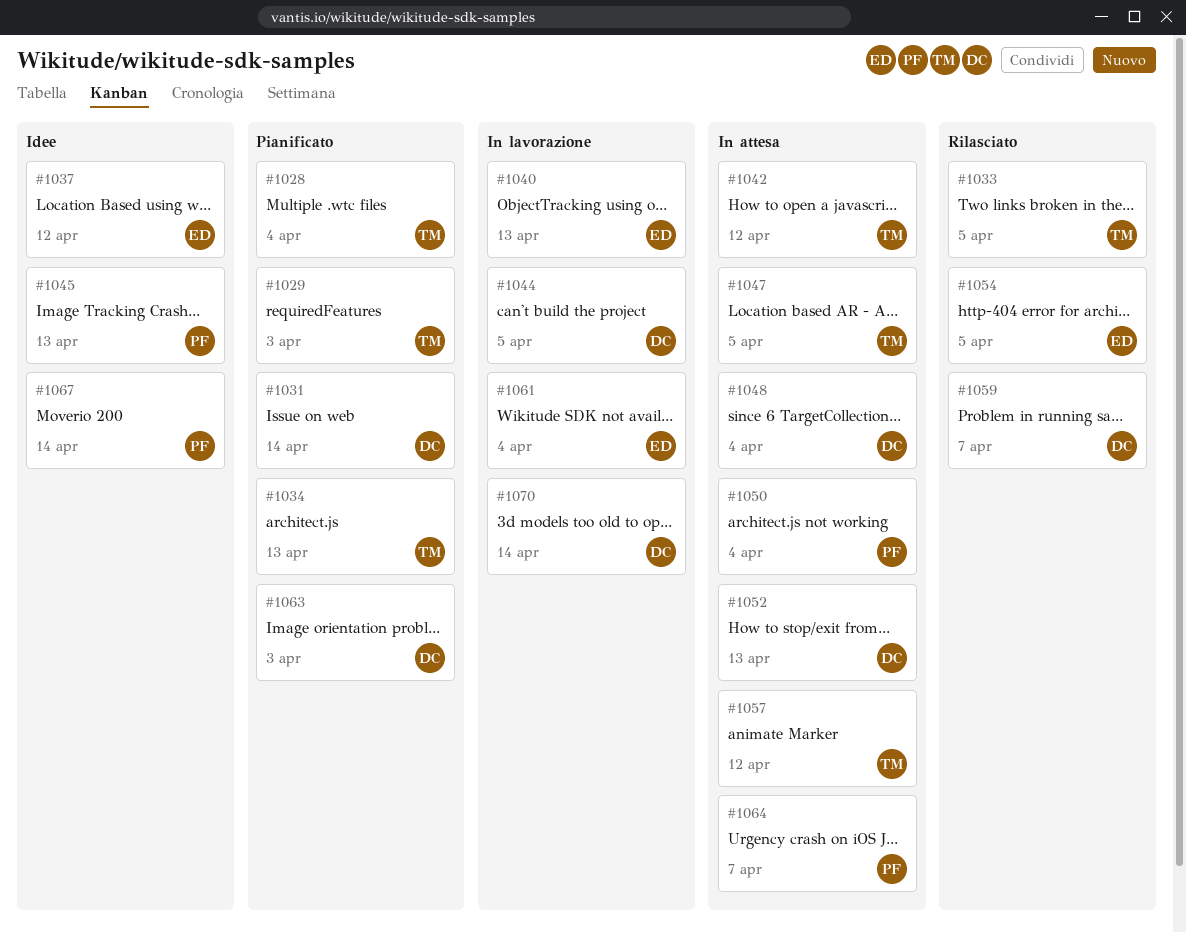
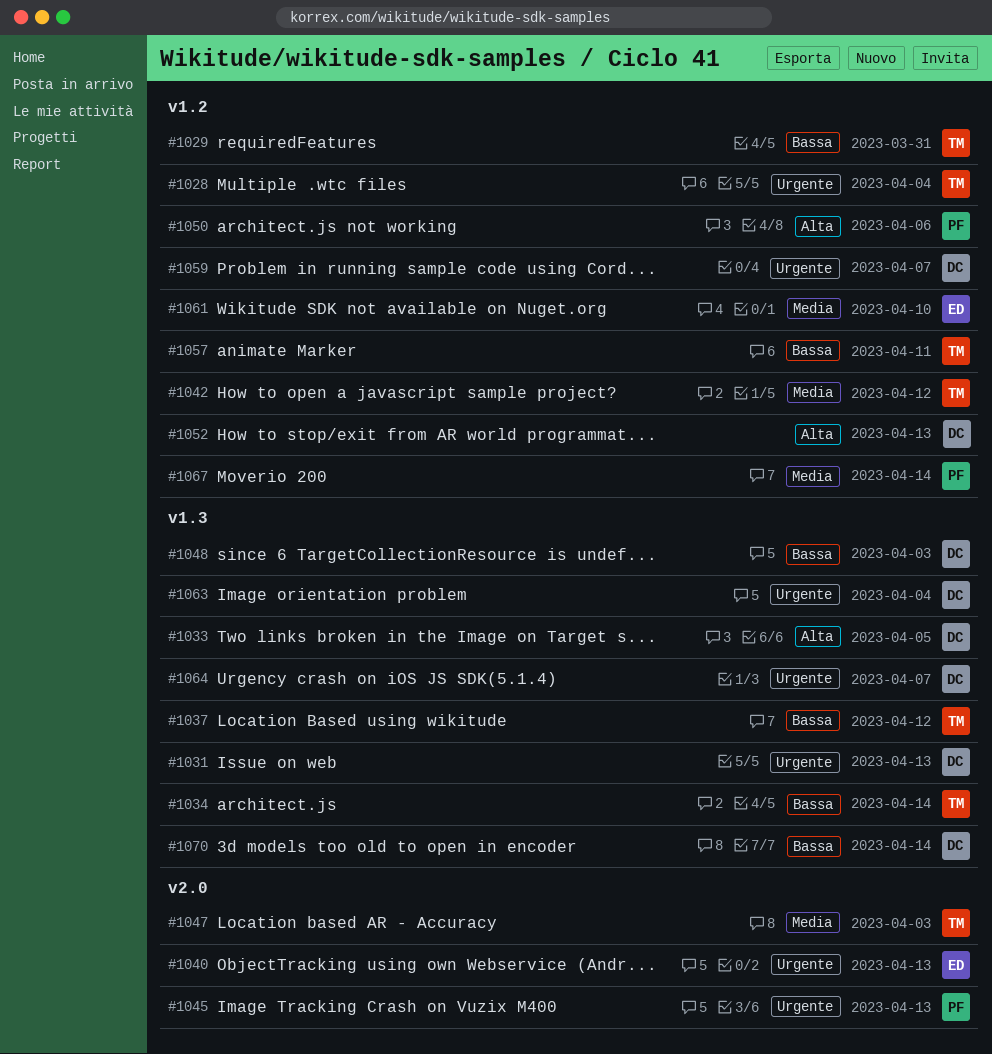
#1029, due: Apr 3 -> Mar 31
#1031, due: Apr 14 -> Apr 13
#1033, owner: TM -> DC
#1034, due: Apr 13 -> Apr 14
#1037, owner: ED -> TM
#1044: present -> none
#1047, due: Apr 5 -> Apr 3
#1048, due: Apr 4 -> Apr 3
#1050, due: Apr 4 -> Apr 6
#1054: present -> none
#1057, due: Apr 12 -> Apr 11
#1061, due: Apr 4 -> Apr 10
#1063, due: Apr 3 -> Apr 4
#1064, owner: PF -> DC

